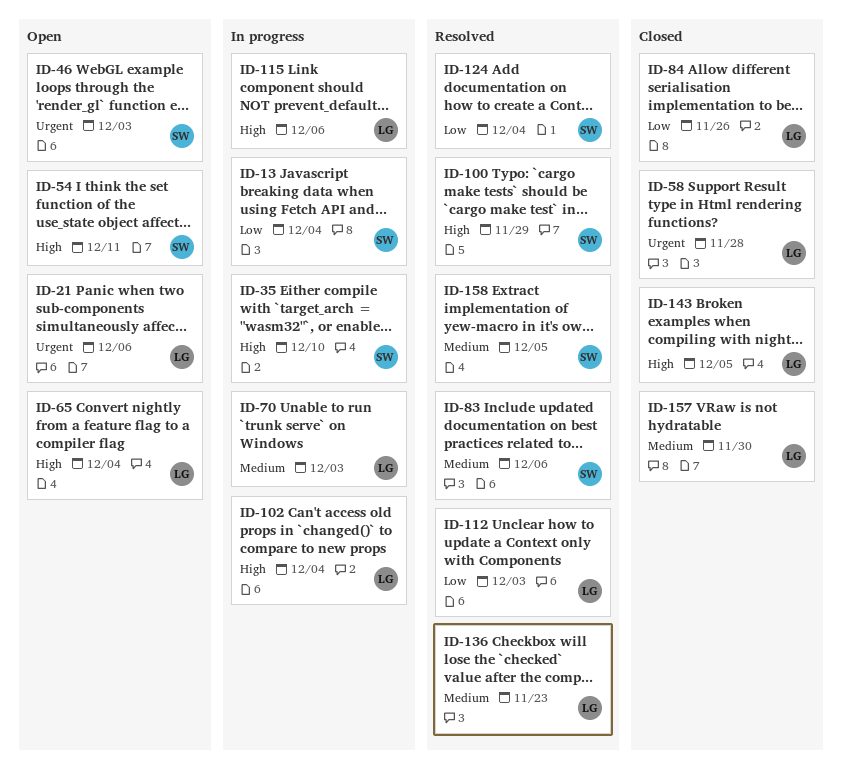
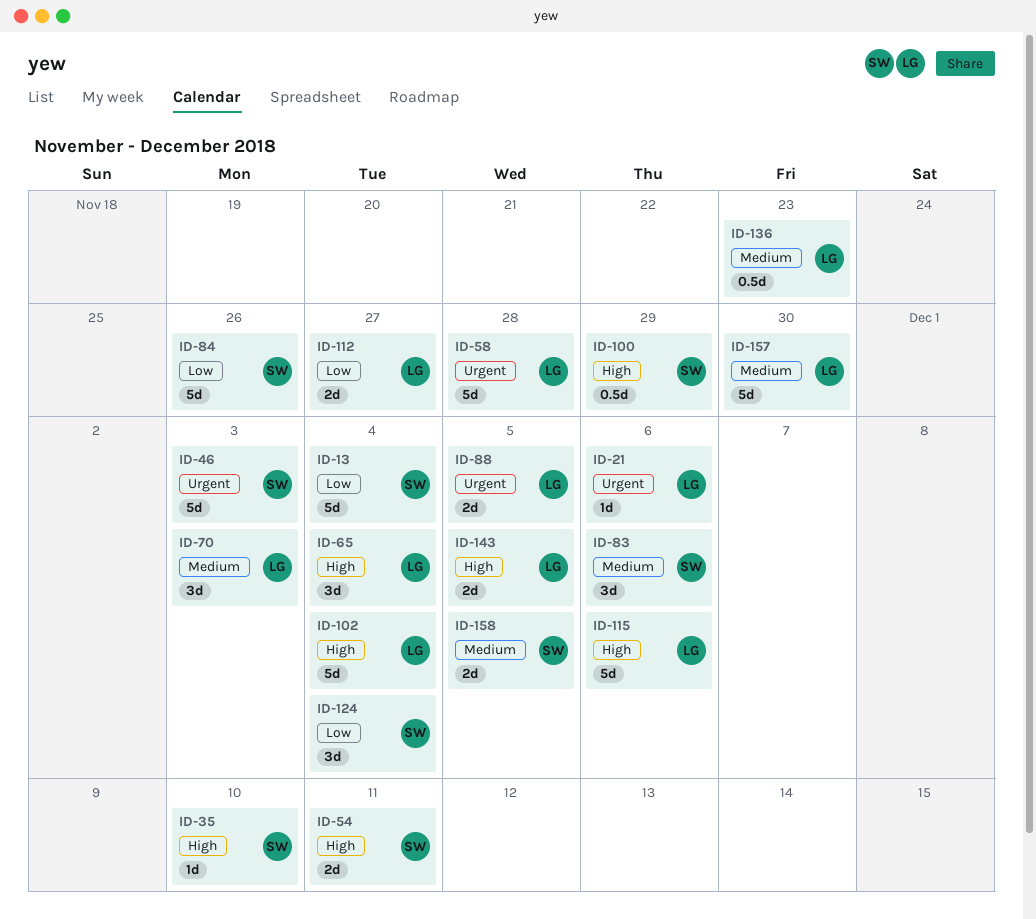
ID-84, owner: LG -> SW
ID-88: none -> present
ID-112, due: Dec 3 -> Nov 27

